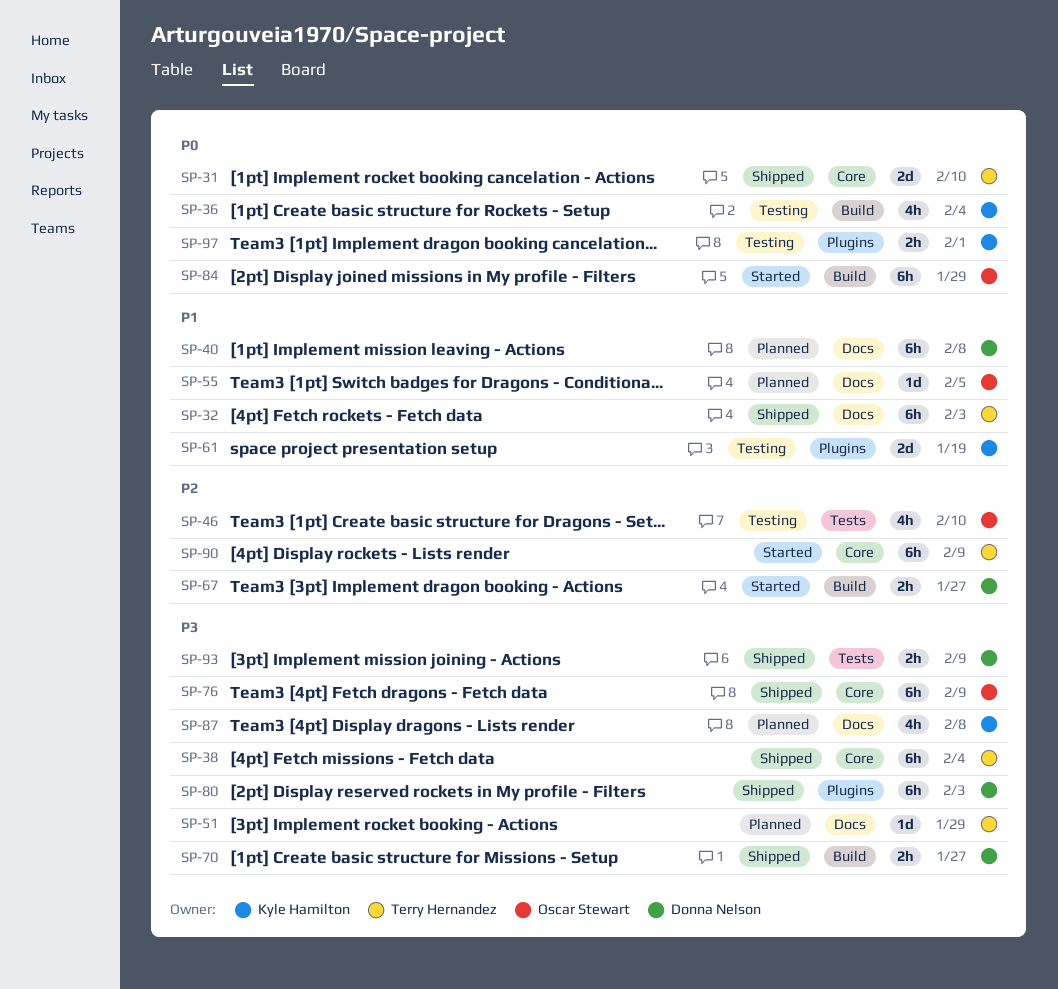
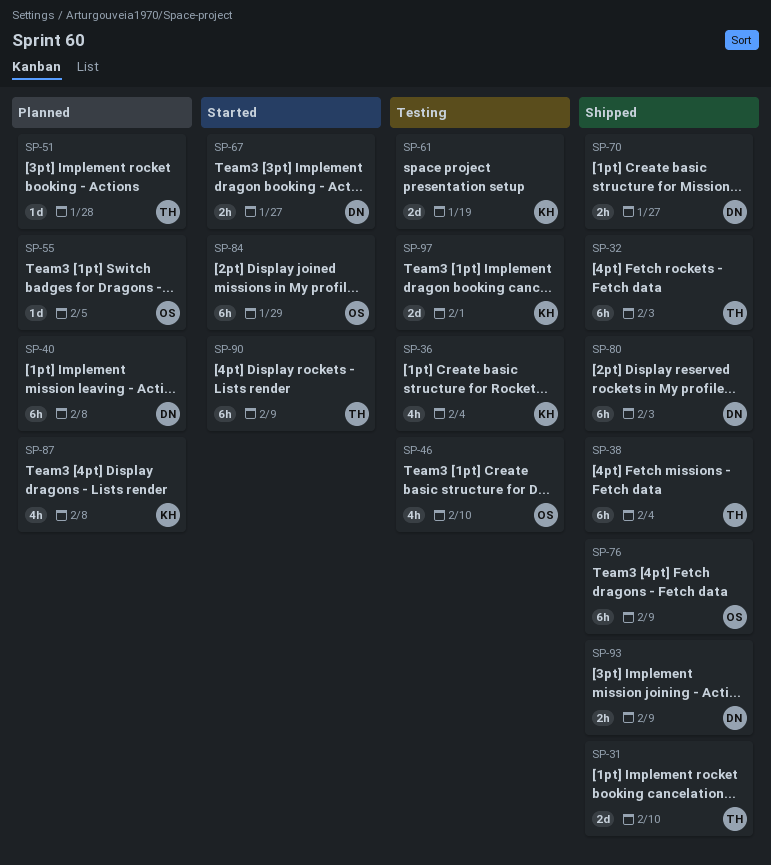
SP-51, due: Jan 29 -> Jan 28
SP-97, estimate: 2h -> 2d

